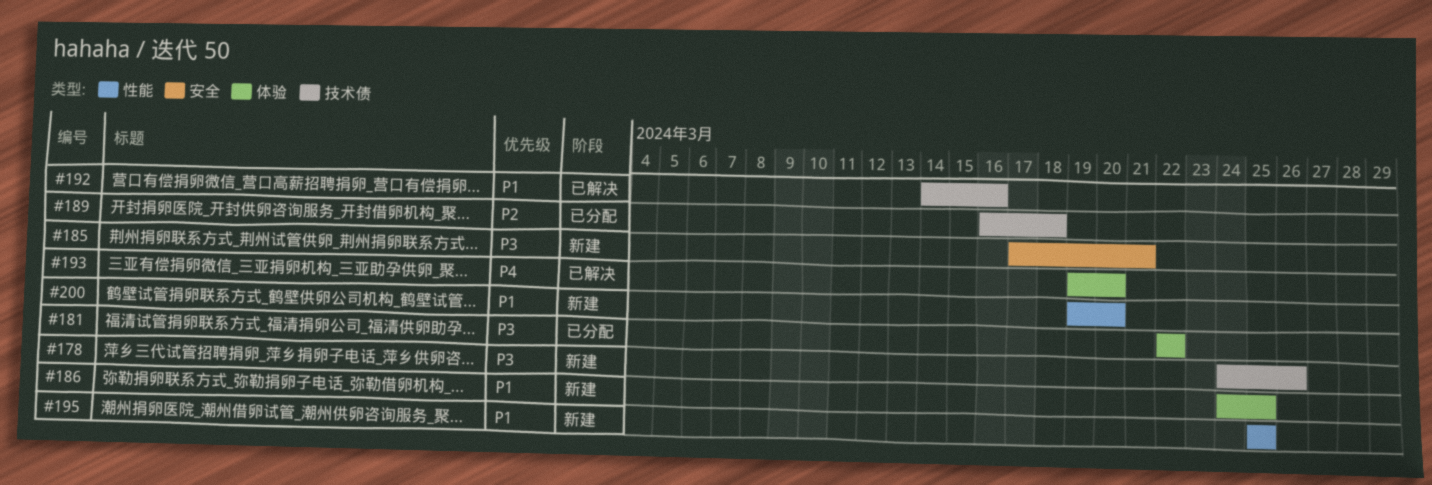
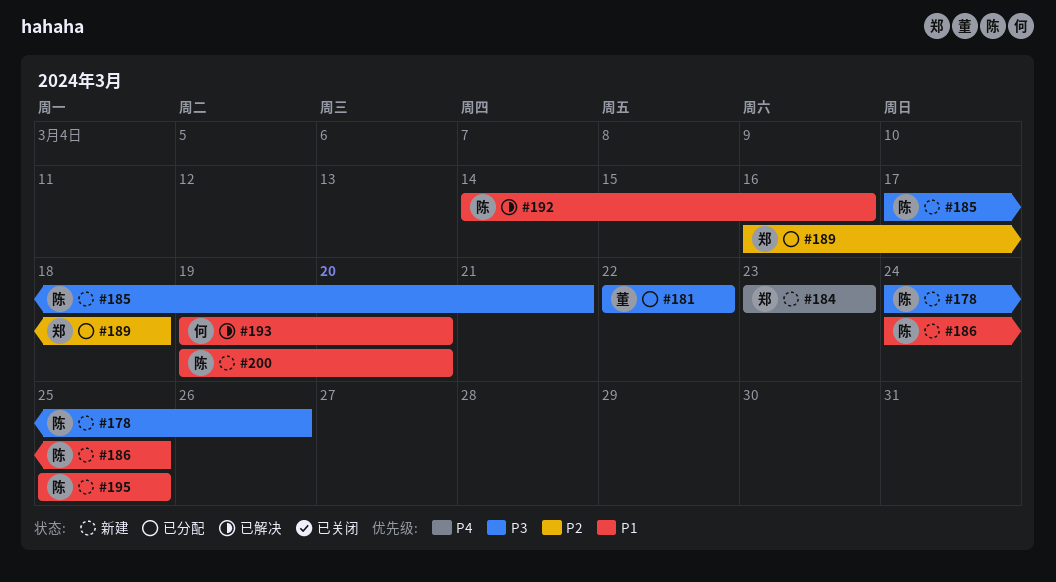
#184: none -> present
#193, priority: P4 -> P1

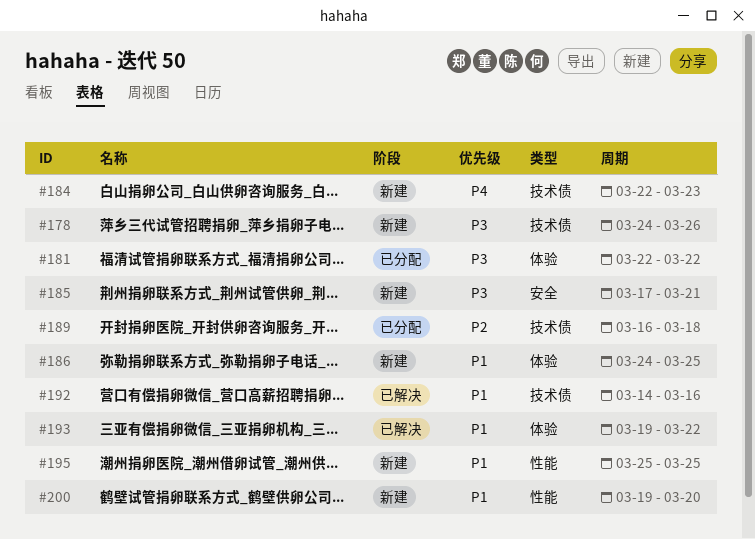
#184, start: Mar 23 -> Mar 22
#193, due: Mar 20 -> Mar 22

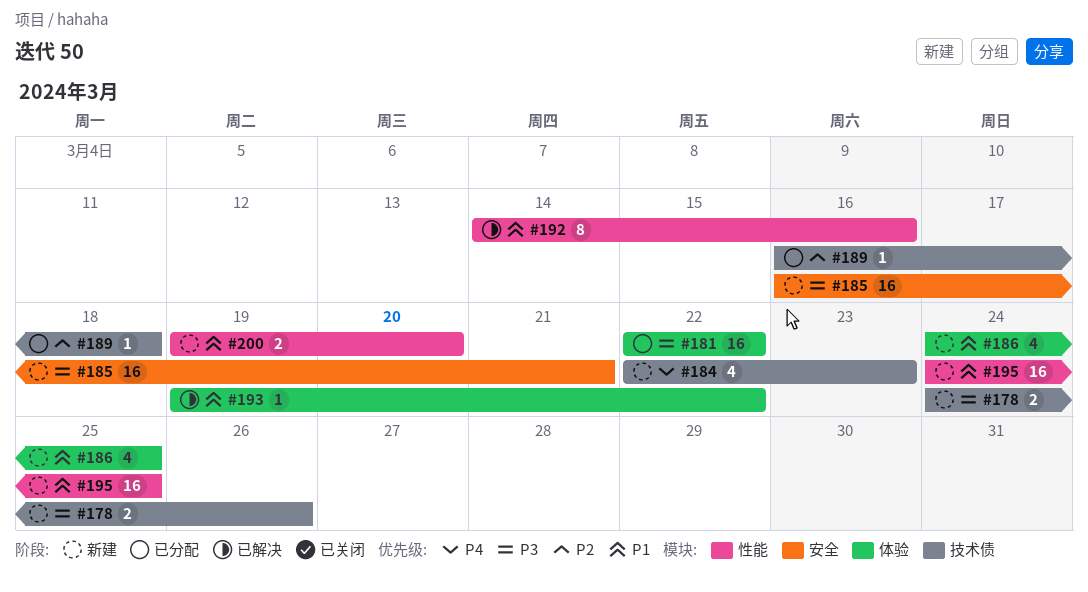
#185, start: Mar 17 -> Mar 16
#192, label: 技术债 -> 性能
#195, start: Mar 25 -> Mar 24

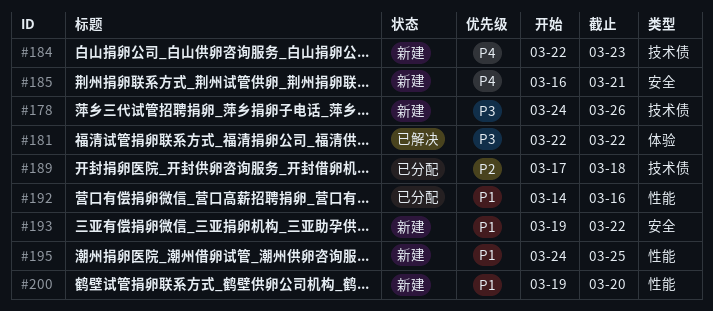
#181, status: 已分配 -> 已解决
#185, priority: P3 -> P4
#186: present -> none
#189, start: Mar 16 -> Mar 17
#192, status: 已解决 -> 已分配
#193, status: 已解决 -> 新建
#193, label: 体验 -> 安全

